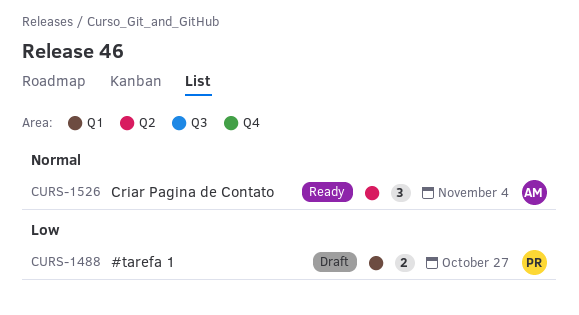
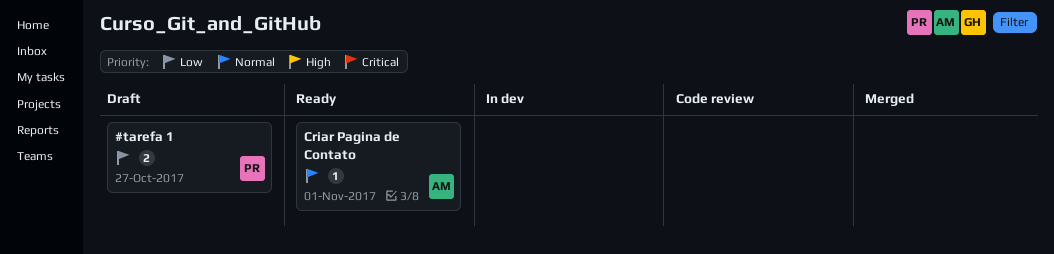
Criar Pagina de Contato, estimate: 3 -> 1
Criar Pagina de Contato, due: Nov 4 -> Nov 1

